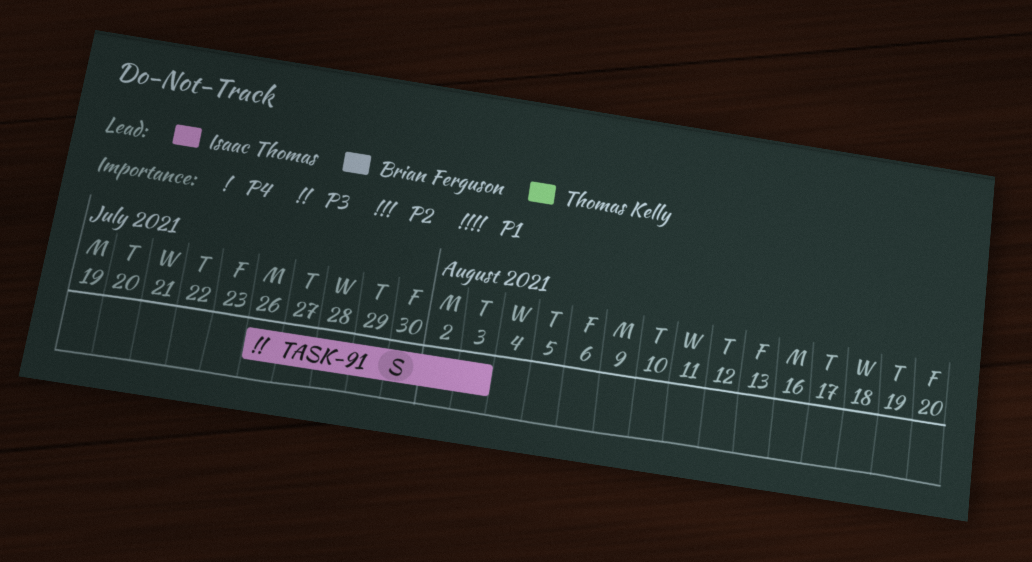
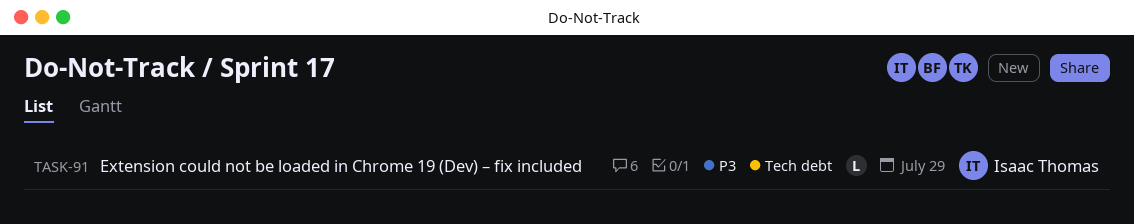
TASK-91, estimate: S -> L
TASK-91, due: Aug 3 -> Jul 29

